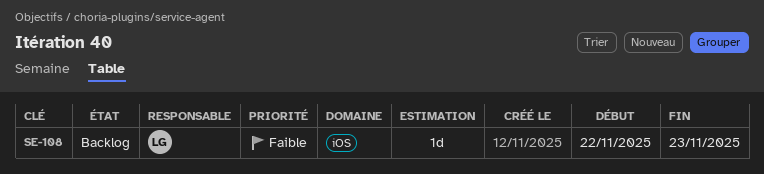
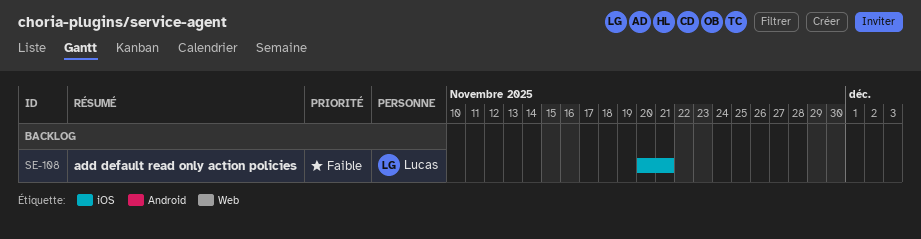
SE-108, start: Nov 22 -> Nov 20
SE-108, due: Nov 23 -> Nov 21

